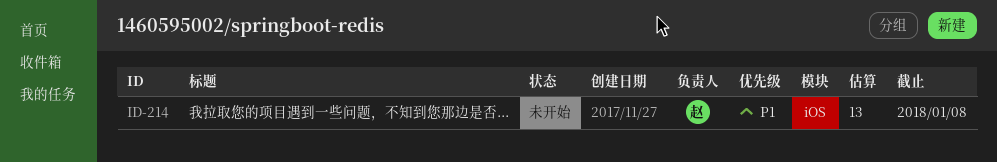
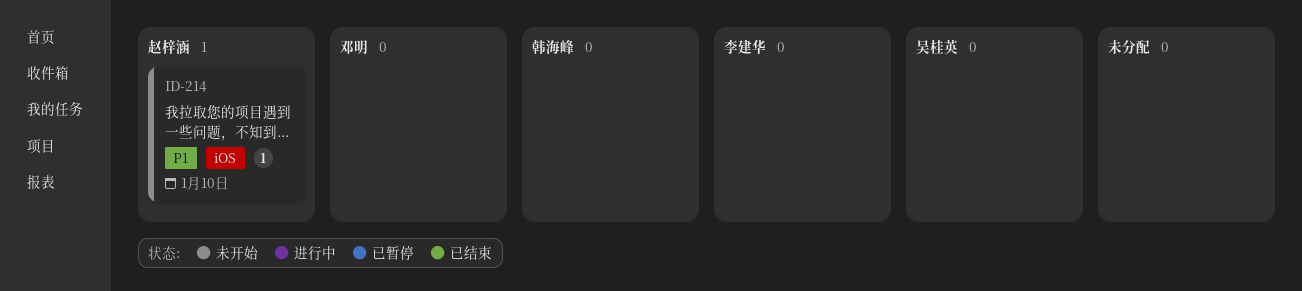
ID-214, estimate: 13 -> 1
ID-214, due: Jan 8 -> Jan 10

